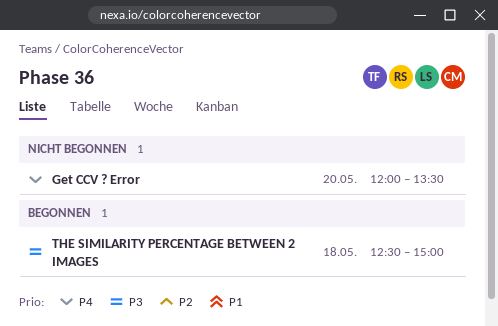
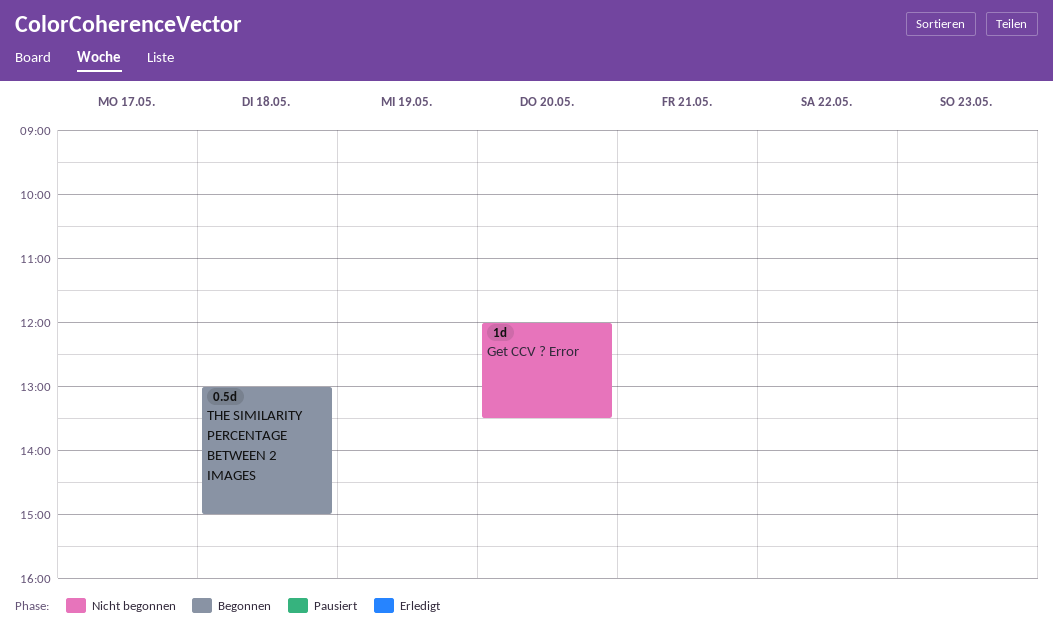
THE SIMILARITY PERCENTAGE BETWEEN 2 IMAGES, begins: 12:30 -> 13:00

